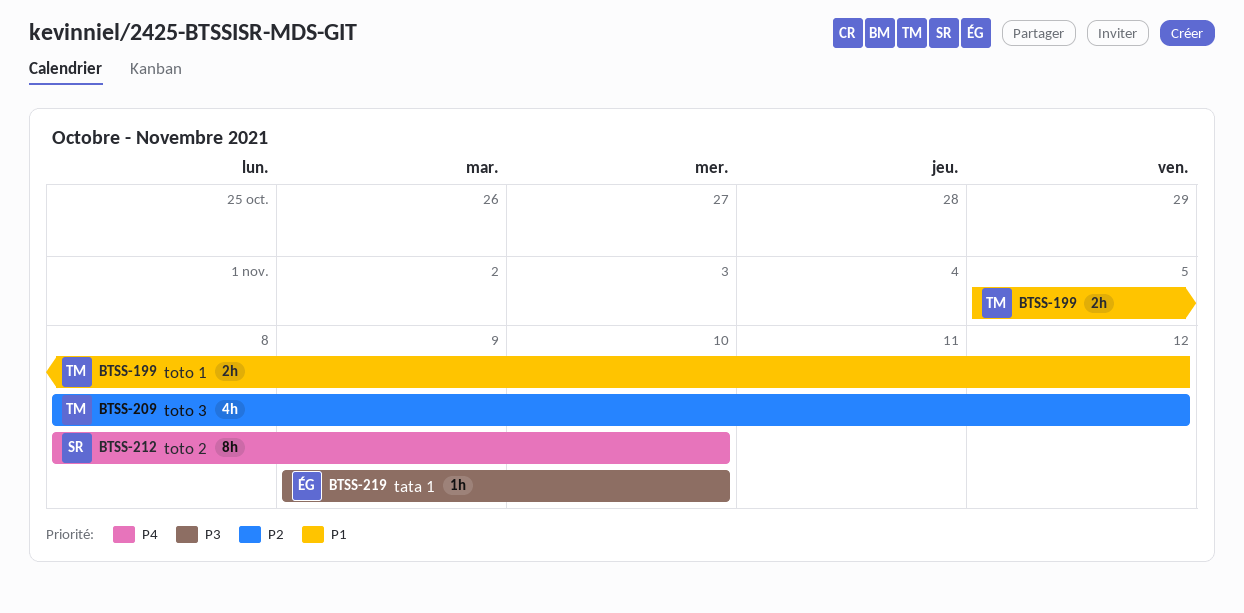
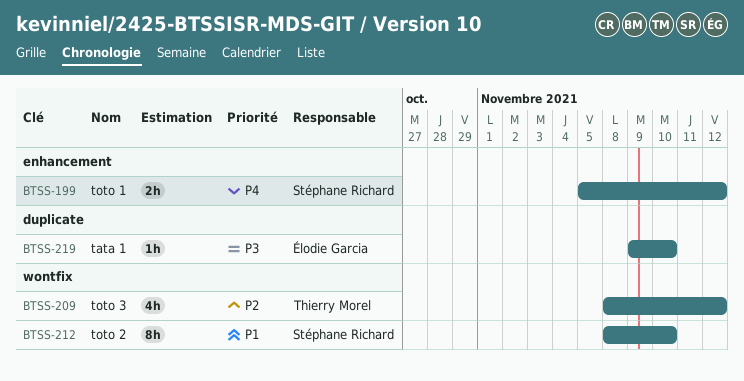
BTSS-199, owner: Thierry Morel -> Stéphane Richard
BTSS-199, priority: P1 -> P4
BTSS-212, priority: P4 -> P1

